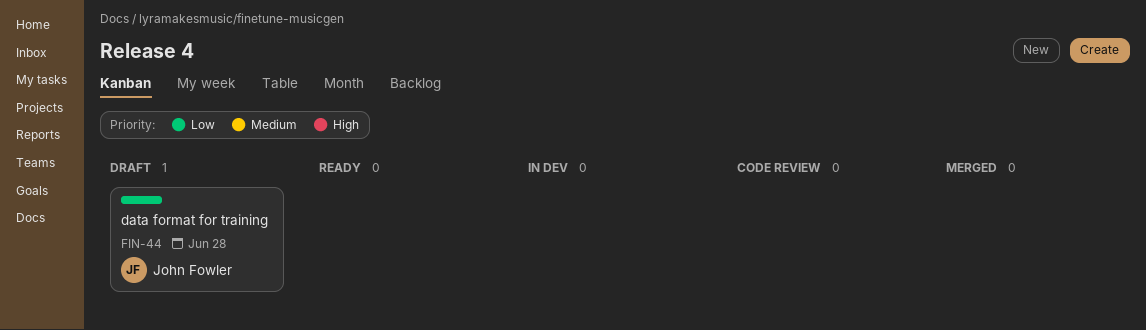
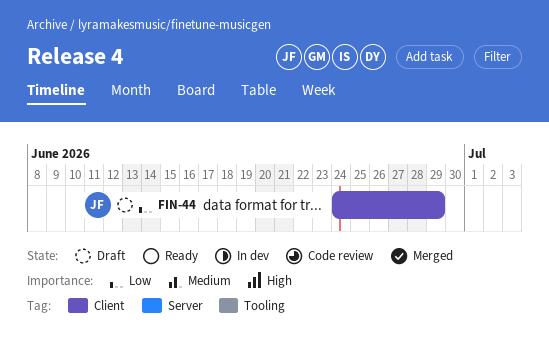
FIN-44, due: Jun 28 -> Jun 29

